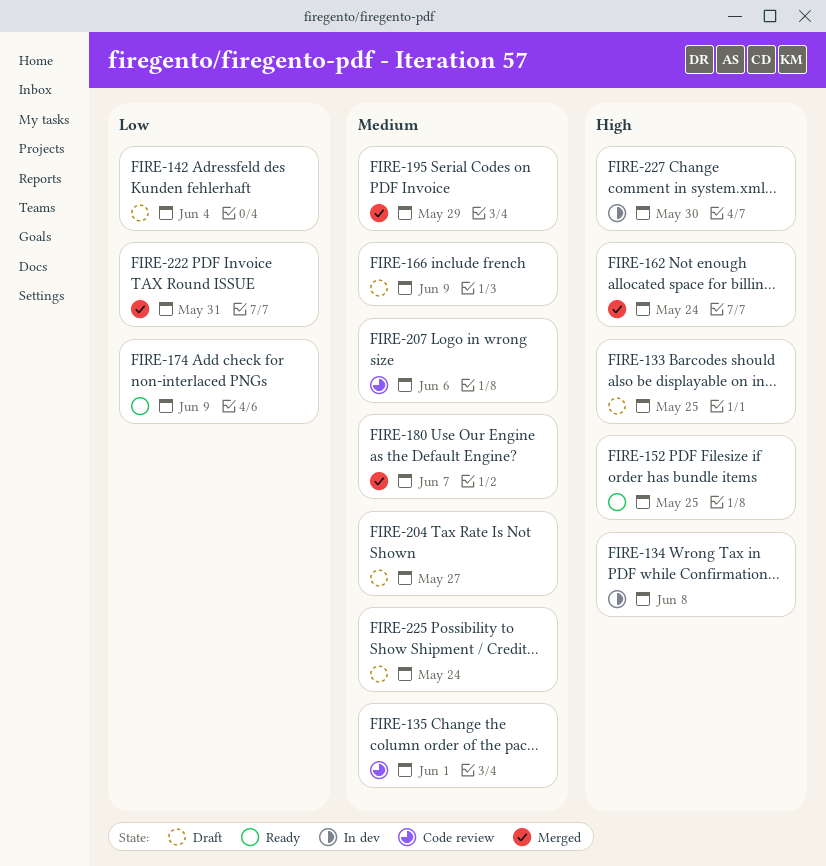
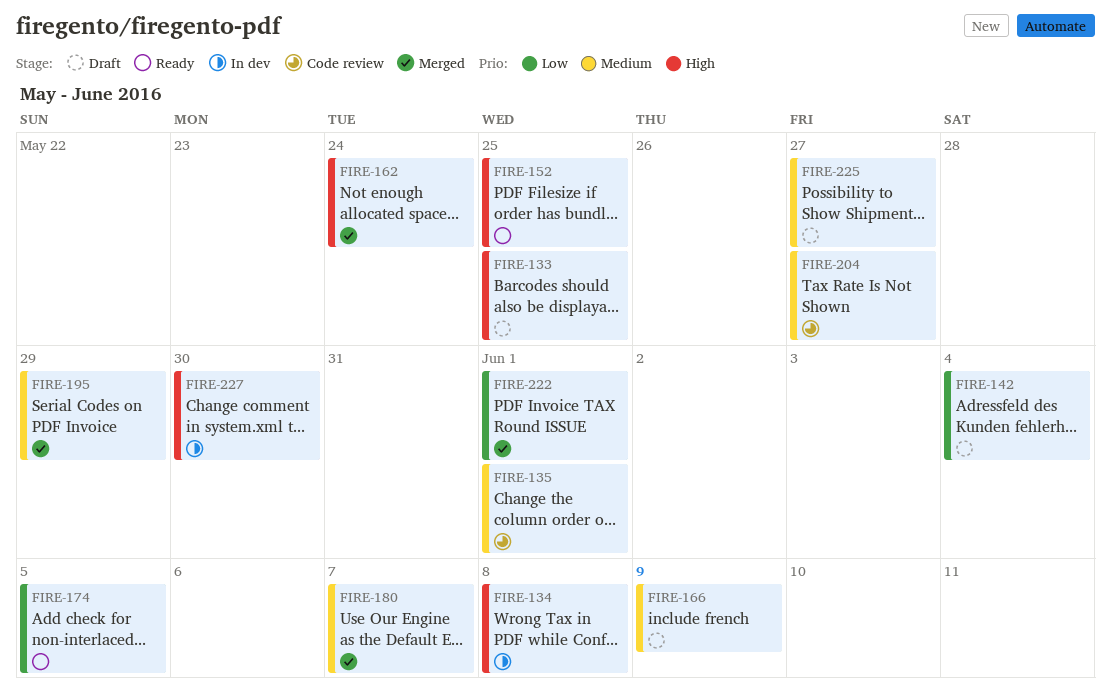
FIRE-174, due: Jun 9 -> Jun 5
FIRE-204, status: Draft -> Code review
FIRE-207: present -> none
FIRE-222, due: May 31 -> Jun 1
FIRE-225, due: May 24 -> May 27

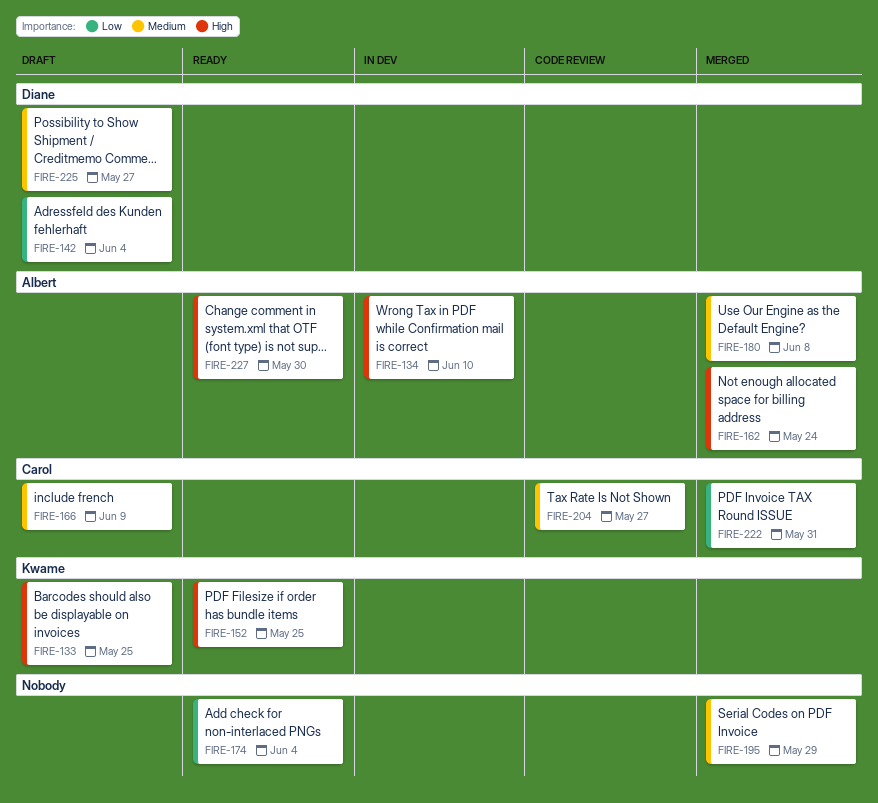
FIRE-134, due: Jun 8 -> Jun 10
FIRE-135: present -> none
FIRE-174, due: Jun 5 -> Jun 4
FIRE-180, due: Jun 7 -> Jun 8
FIRE-222, due: Jun 1 -> May 31
FIRE-227, status: In dev -> Ready

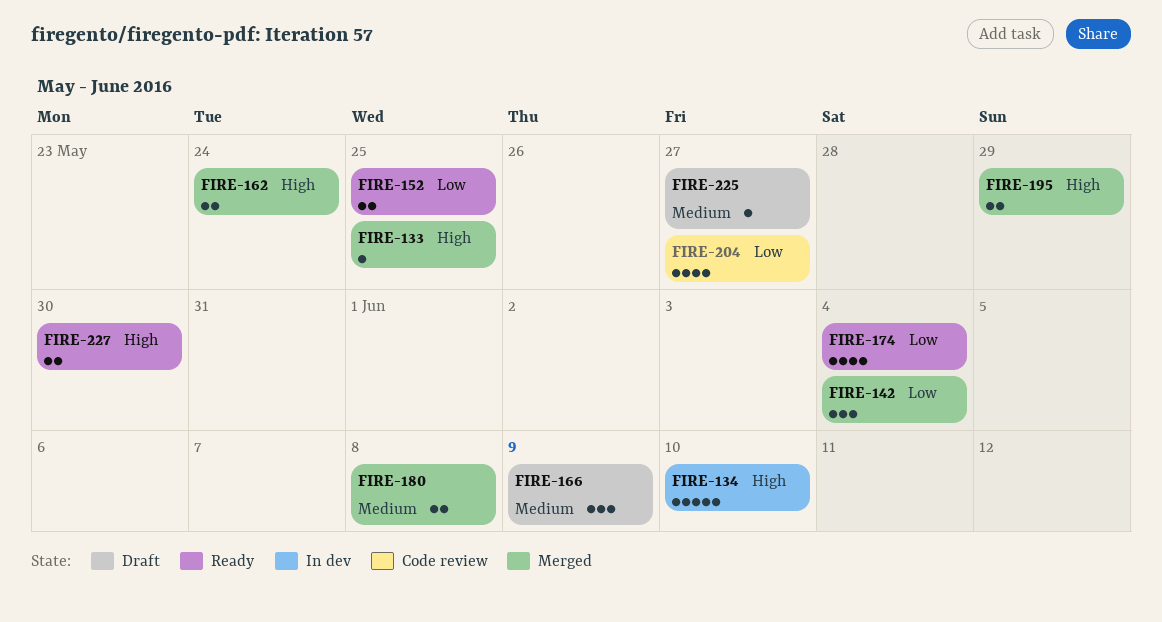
FIRE-133, status: Draft -> Merged
FIRE-142, status: Draft -> Merged
FIRE-152, priority: High -> Low
FIRE-195, priority: Medium -> High
FIRE-204, priority: Medium -> Low
FIRE-222: present -> none

